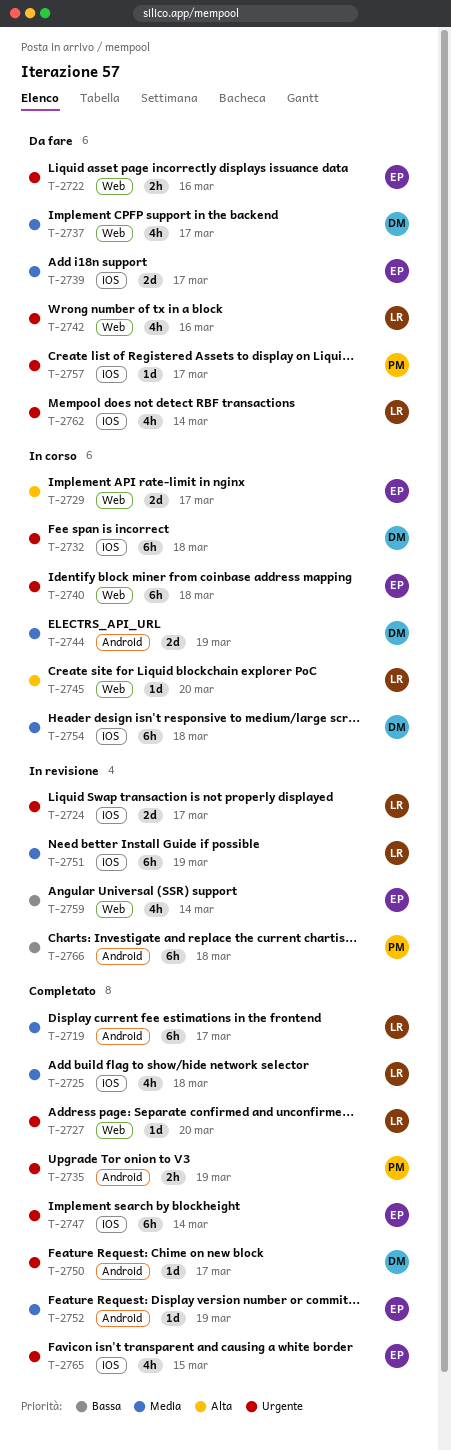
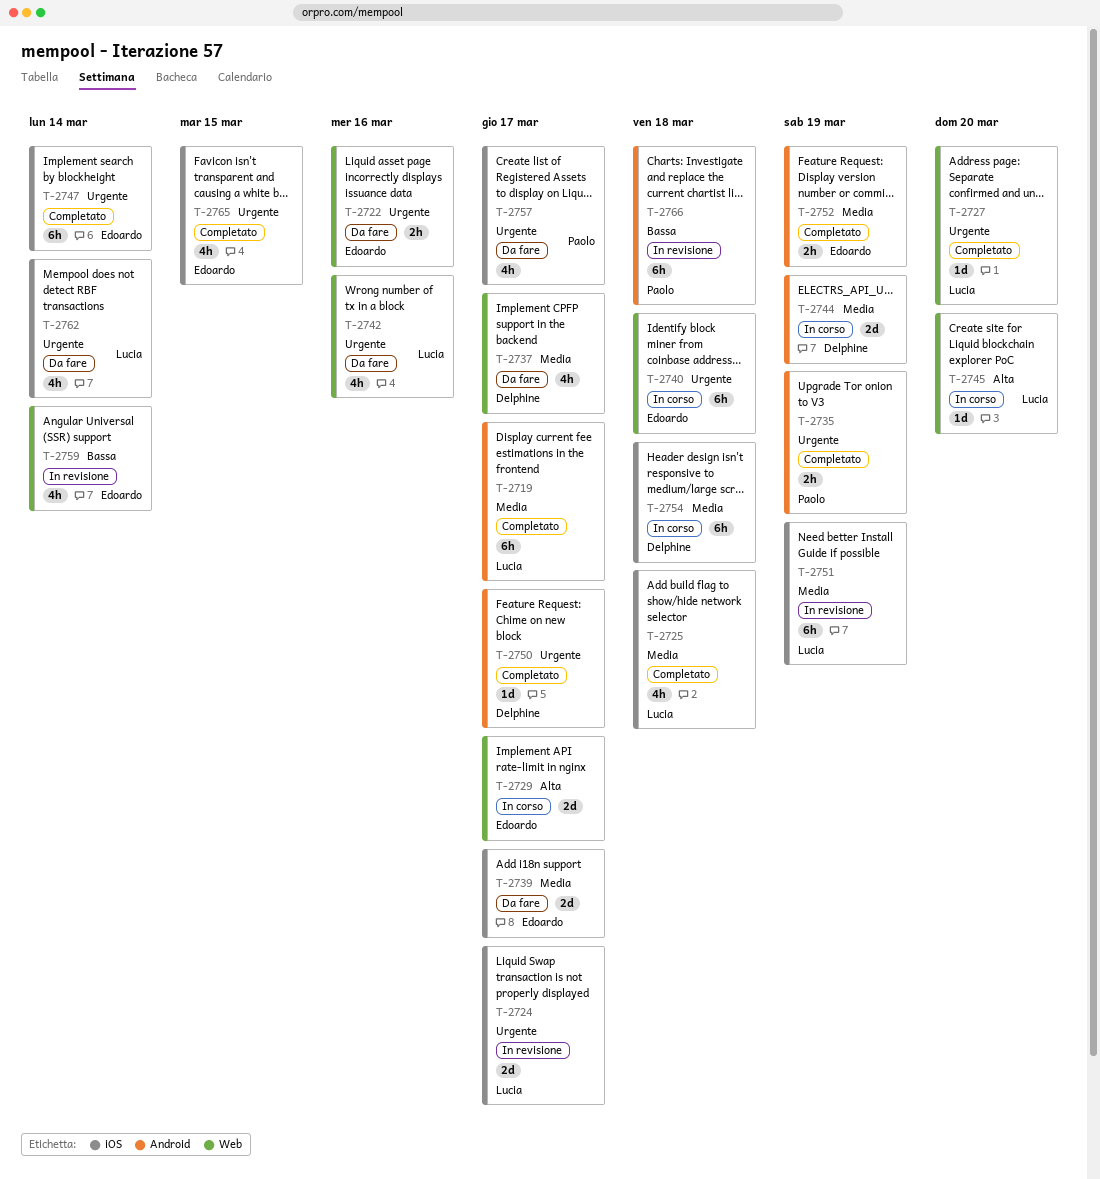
T-2732: present -> none
T-2752, estimate: 1d -> 2h
T-2757, estimate: 1d -> 4h

